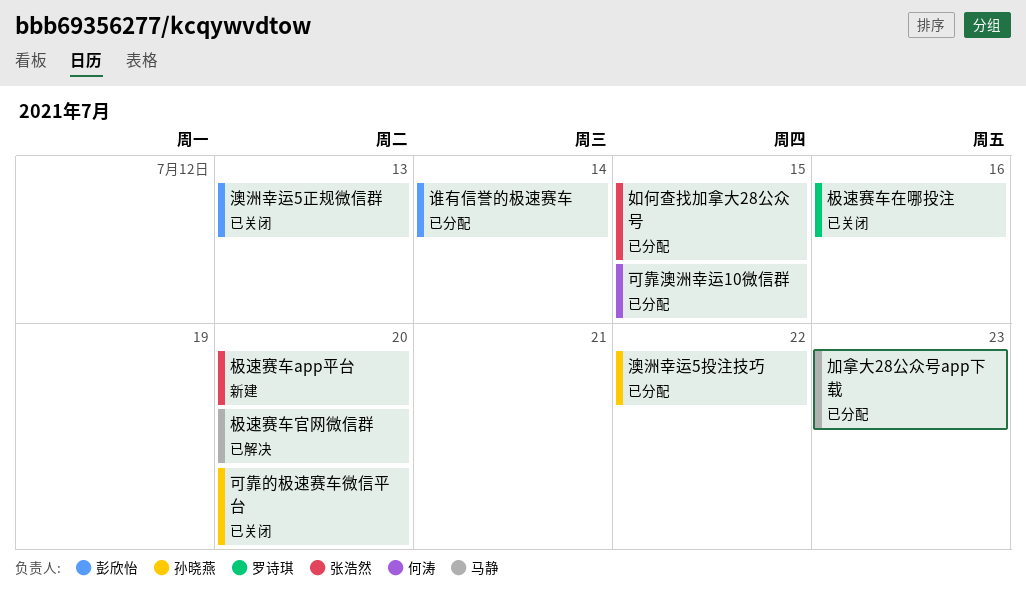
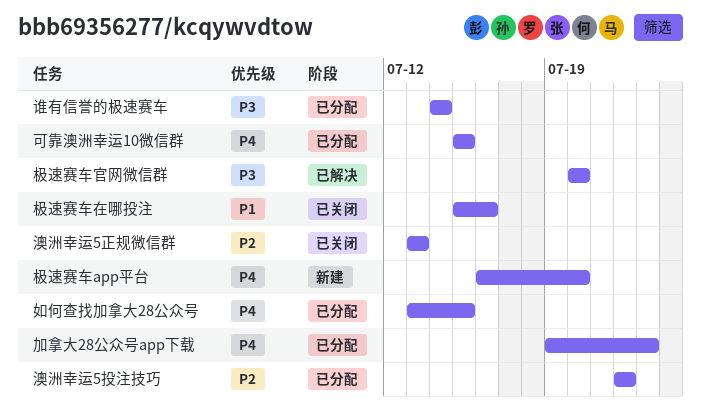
可靠的极速赛车微信平台: present -> none

